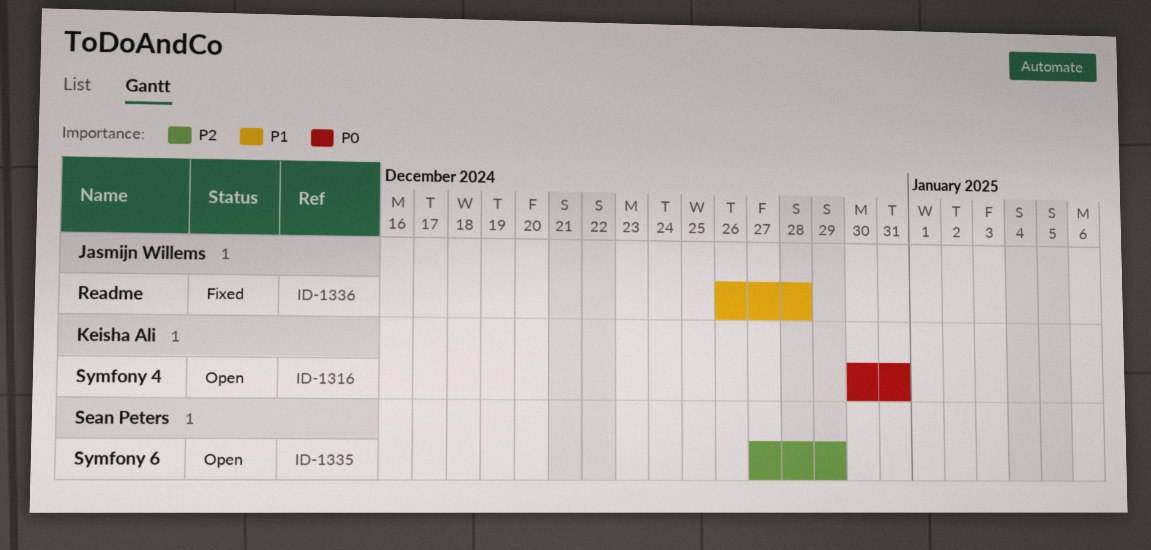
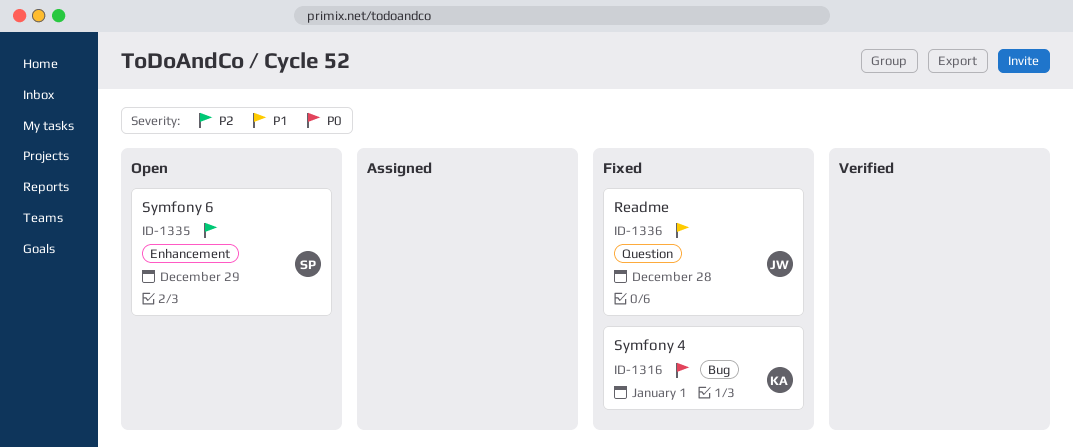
ID-1316, status: Open -> Fixed
ID-1316, due: Dec 31 -> Jan 1

